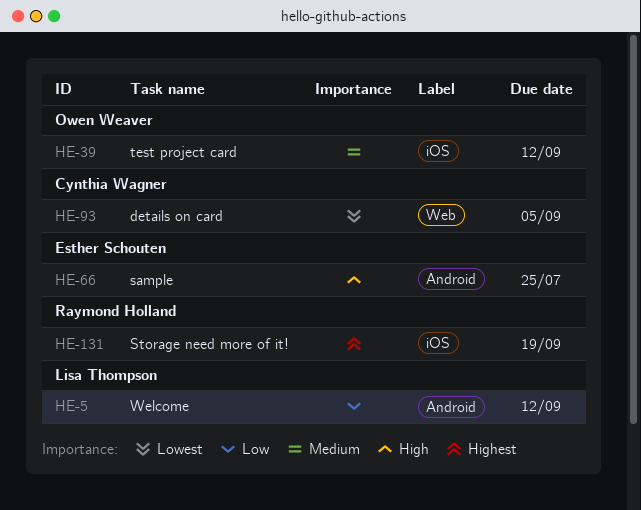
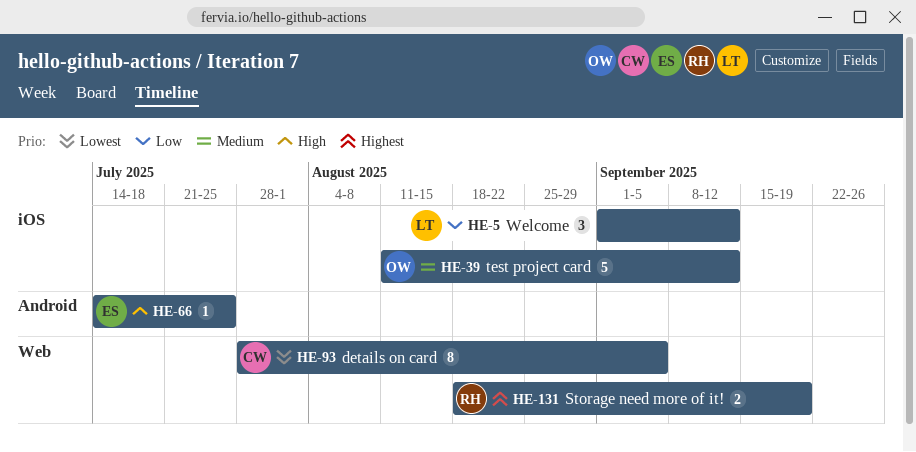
HE-5, label: Android -> iOS
HE-131, label: iOS -> Web

